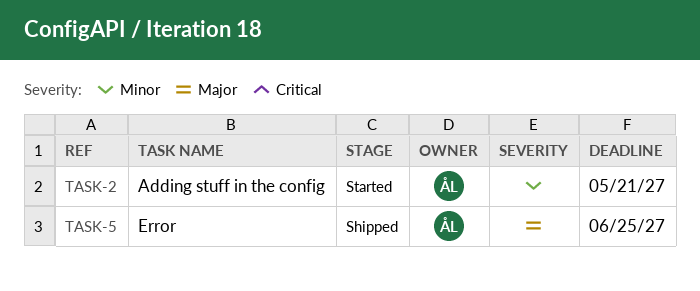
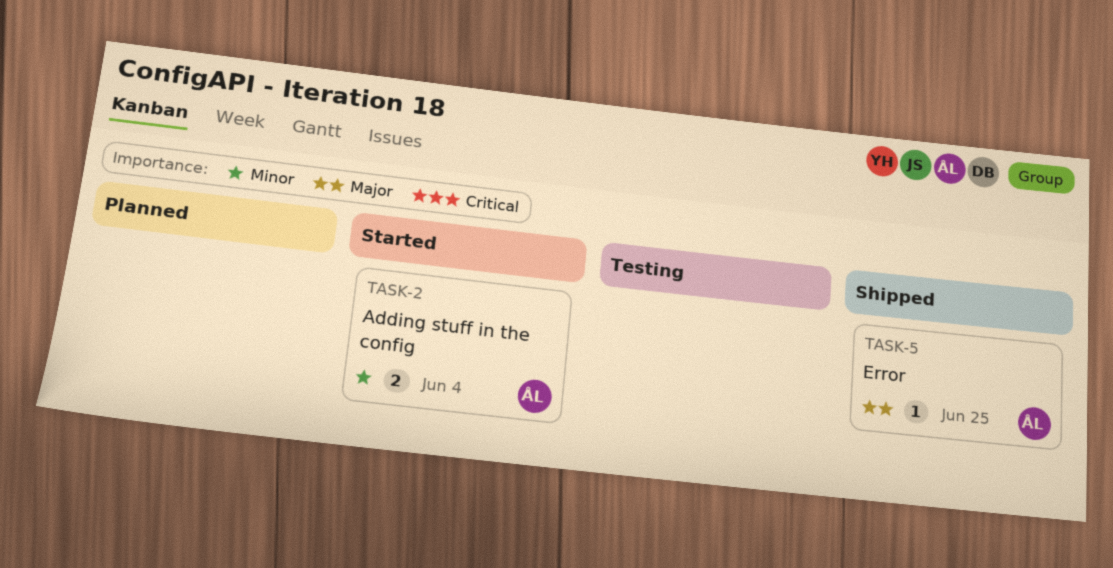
TASK-2, due: May 21 -> Jun 4

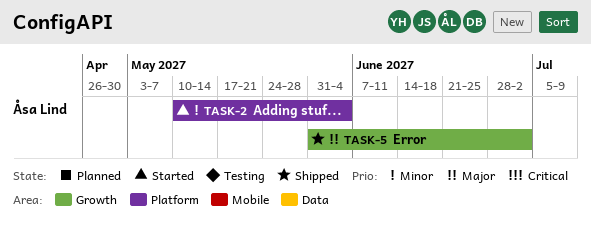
TASK-5, due: Jun 25 -> Jul 2

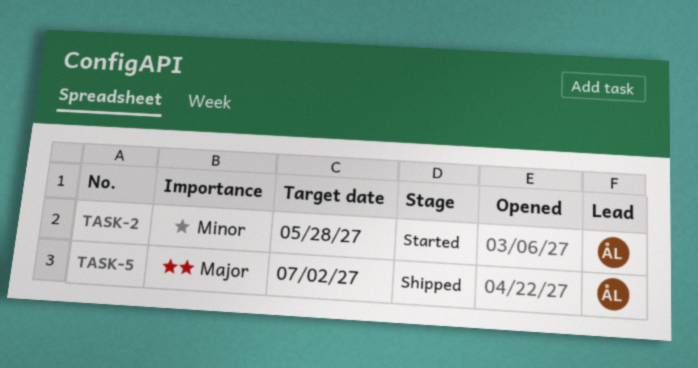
TASK-2, due: Jun 4 -> May 28

